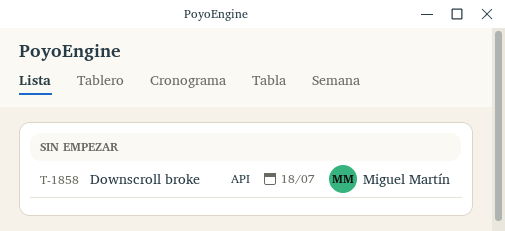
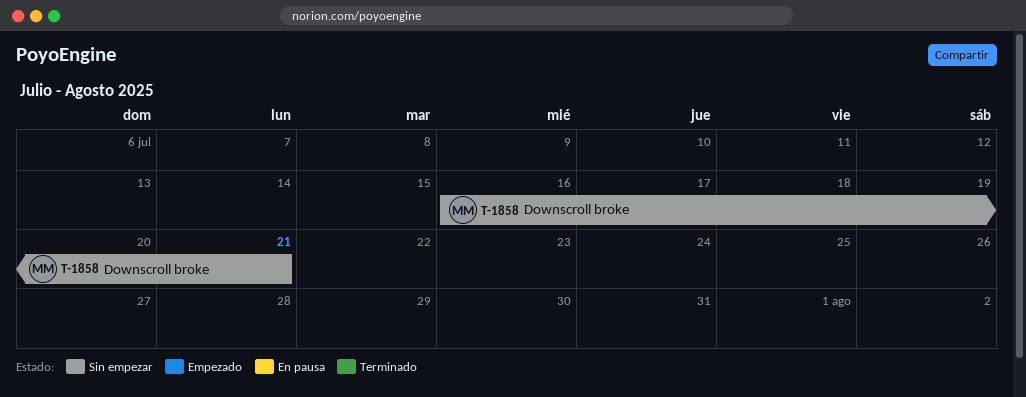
T-1858, due: Jul 18 -> Jul 21

